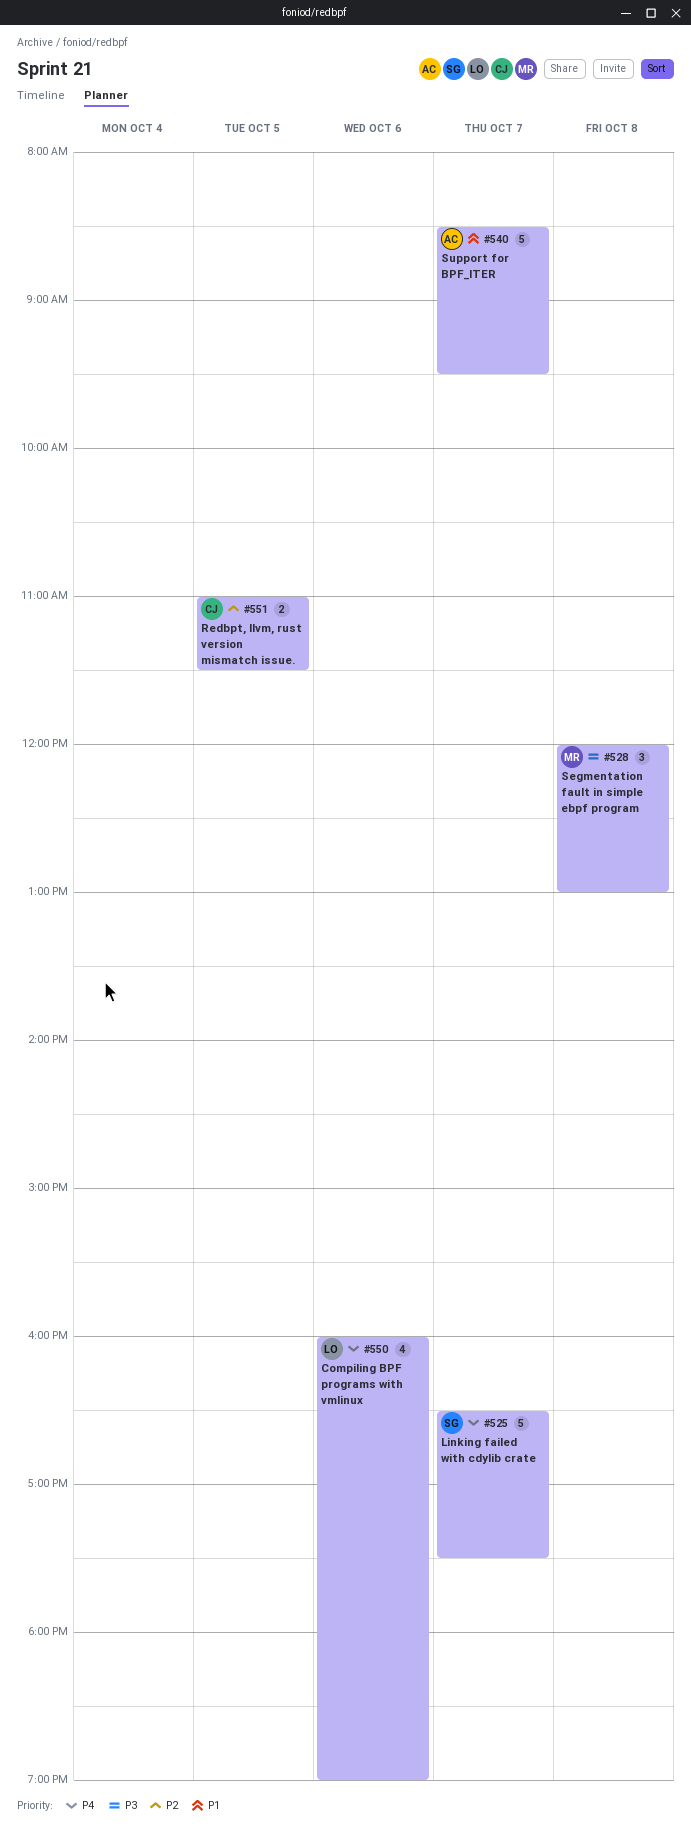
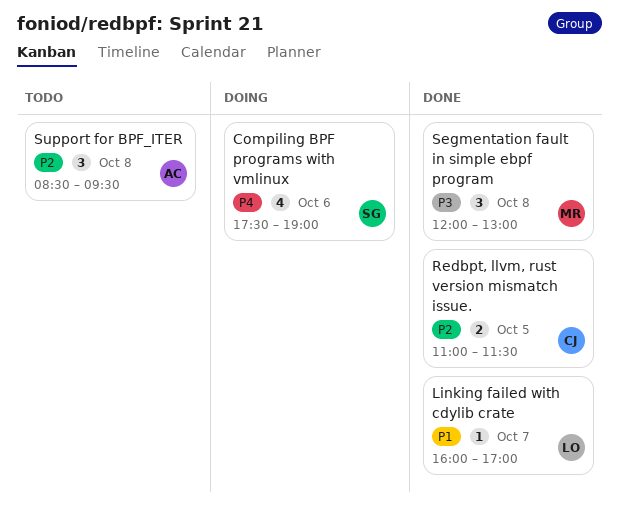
Compiling BPF programs with vmlinux, owner: LO -> SG
Compiling BPF programs with vmlinux, begins: 16:00 -> 17:30
Linking failed with cdylib crate, owner: SG -> LO
Linking failed with cdylib crate, priority: P4 -> P1
Linking failed with cdylib crate, estimate: 5 -> 1
Linking failed with cdylib crate, begins: 16:30 -> 16:00
Linking failed with cdylib crate, ends: 17:30 -> 17:00
Support for BPF_ITER, priority: P1 -> P2
Support for BPF_ITER, estimate: 5 -> 3
Support for BPF_ITER, day: Oct 7 -> Oct 8

